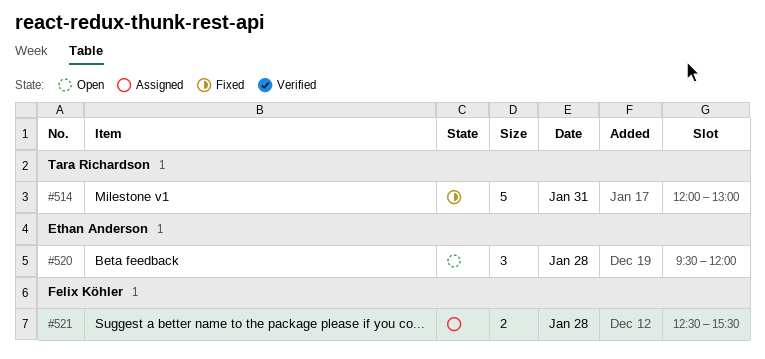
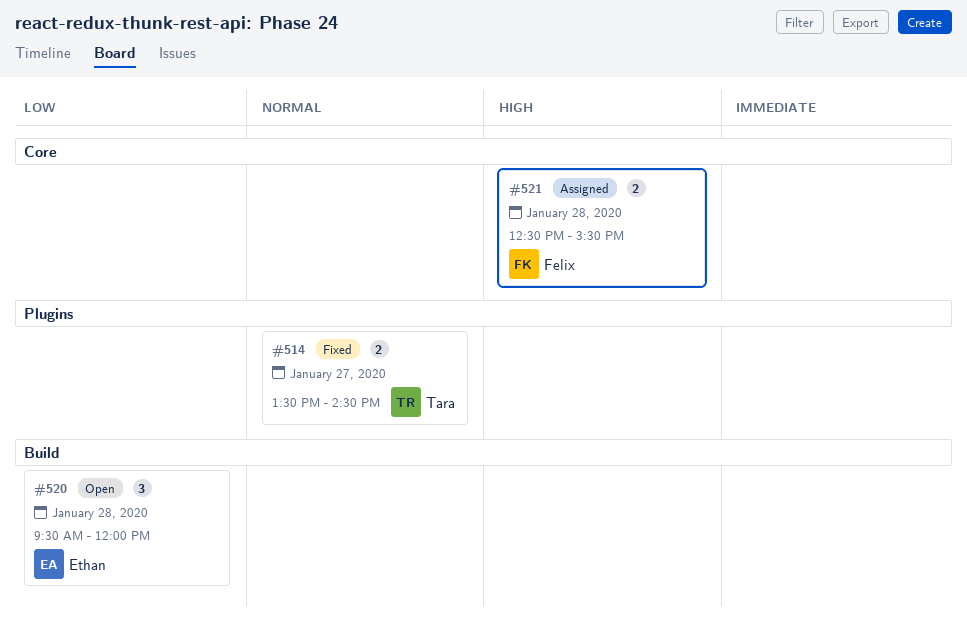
#514, estimate: 5 -> 2
#514, day: Jan 31 -> Jan 27
#514, begins: 12:00 -> 13:30
#514, ends: 13:00 -> 14:30

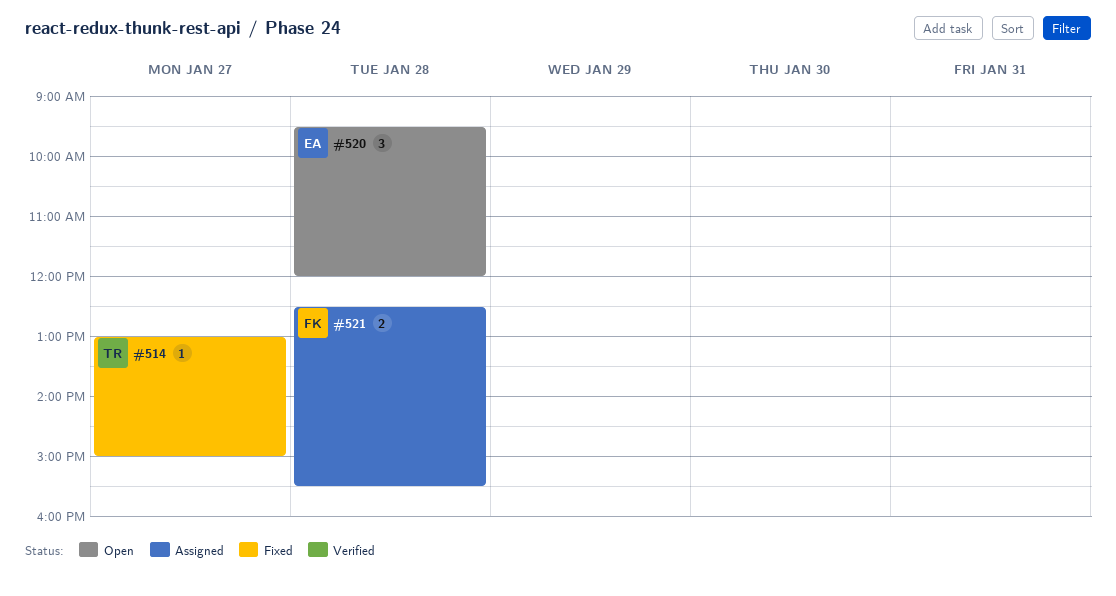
#514, estimate: 2 -> 1
#514, begins: 13:30 -> 13:00
#514, ends: 14:30 -> 15:00

